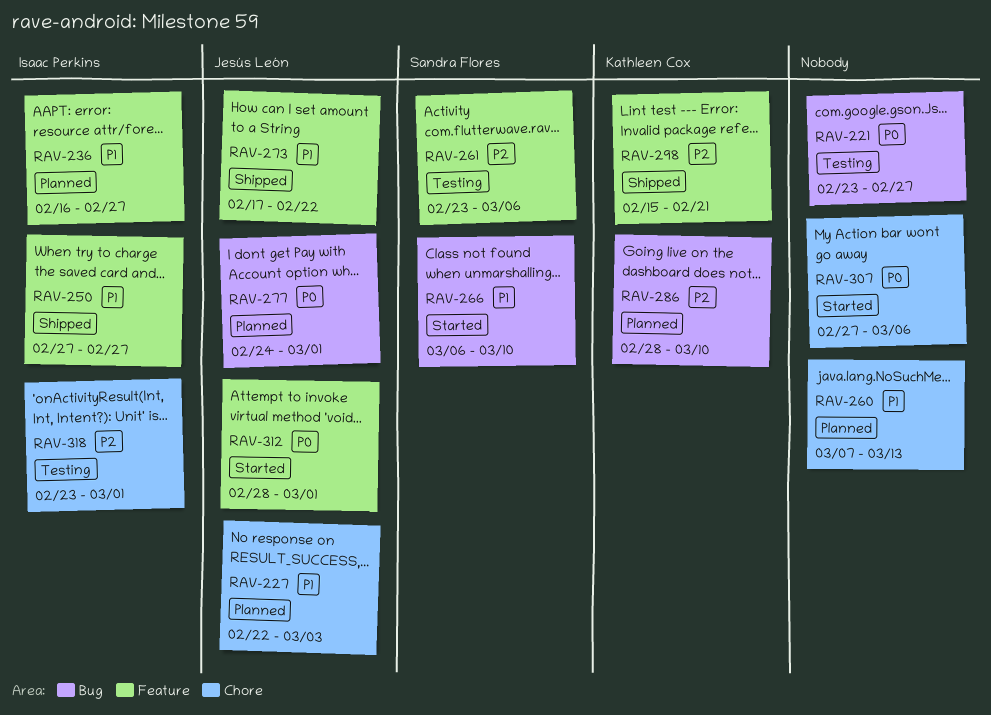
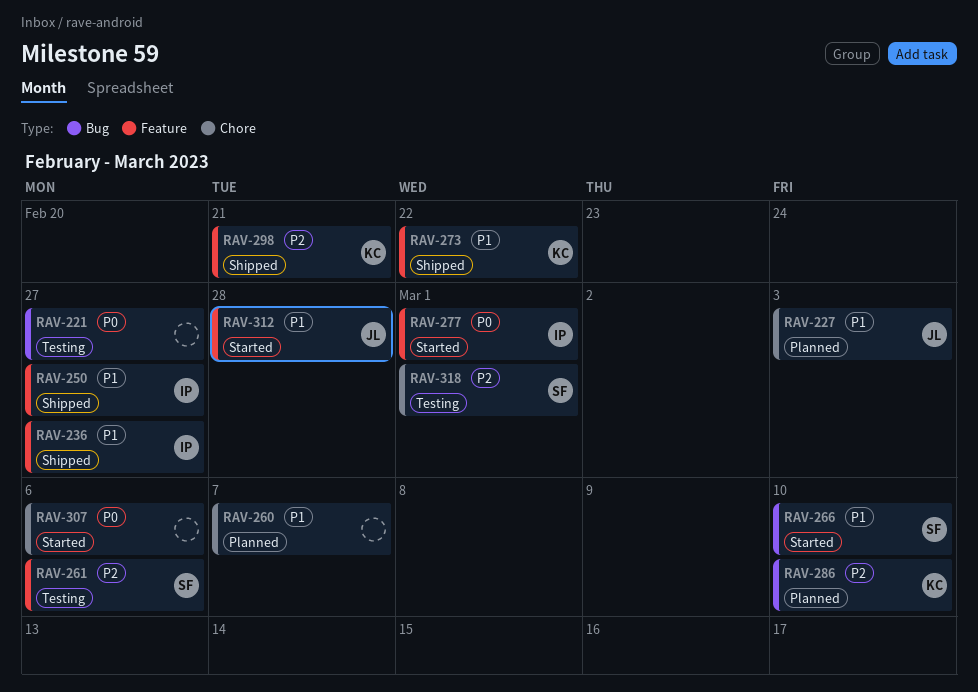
RAV-236, status: Planned -> Shipped
RAV-260, due: Mar 13 -> Mar 7
RAV-273, owner: Jesús León -> Kathleen Cox
RAV-277, status: Planned -> Started
RAV-277, owner: Jesús León -> Isaac Perkins
RAV-277, label: Bug -> Feature
RAV-312, priority: P0 -> P1
RAV-312, due: Mar 1 -> Feb 28
RAV-318, owner: Isaac Perkins -> Sandra Flores

